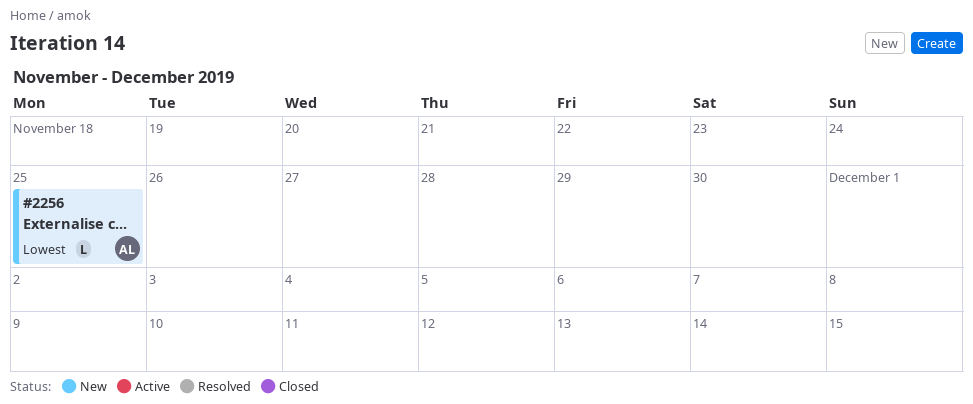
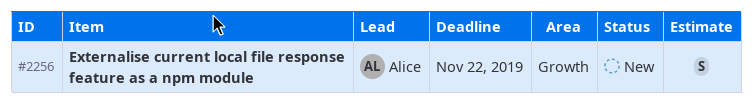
#2256, estimate: L -> S
#2256, due: Nov 25 -> Nov 22

